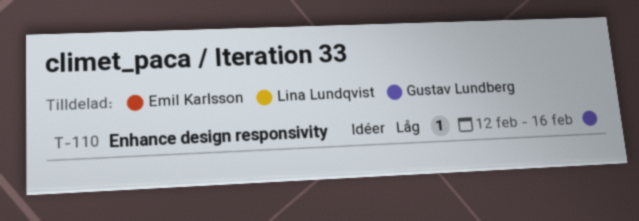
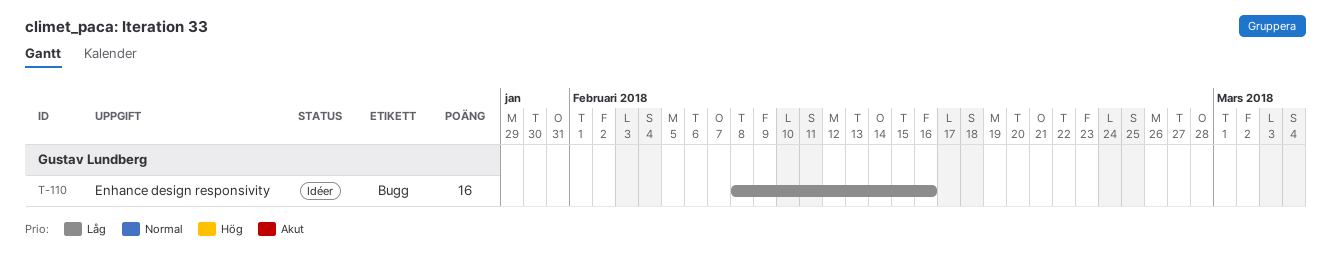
T-110, estimate: 1 -> 16
T-110, start: Feb 12 -> Feb 8

